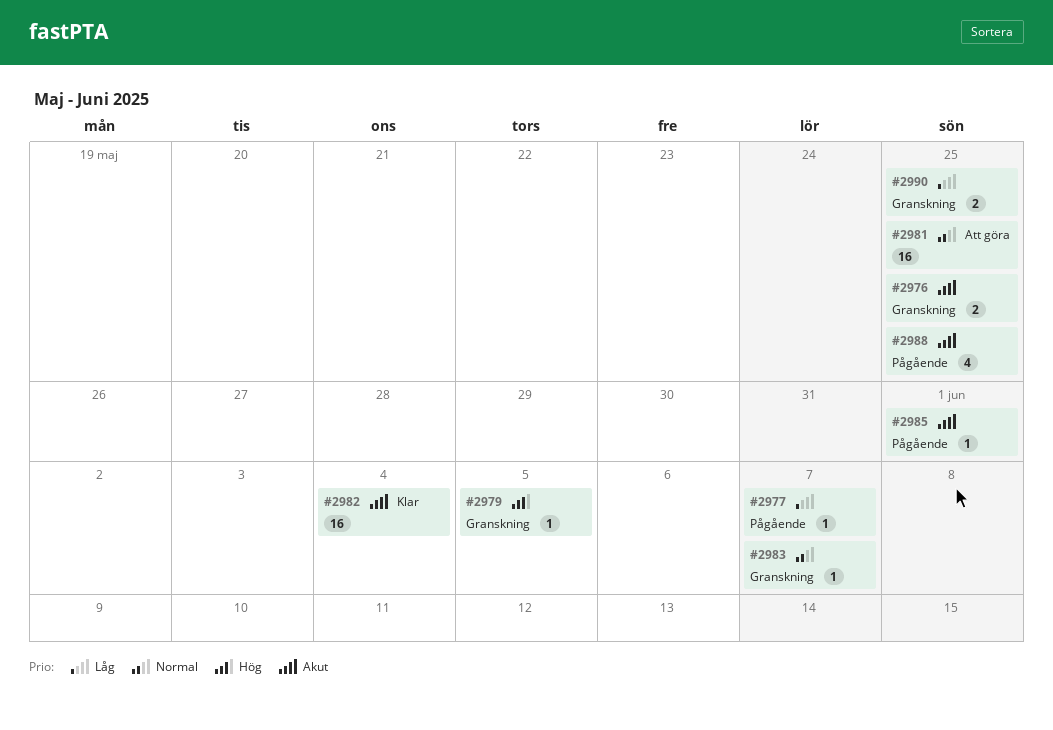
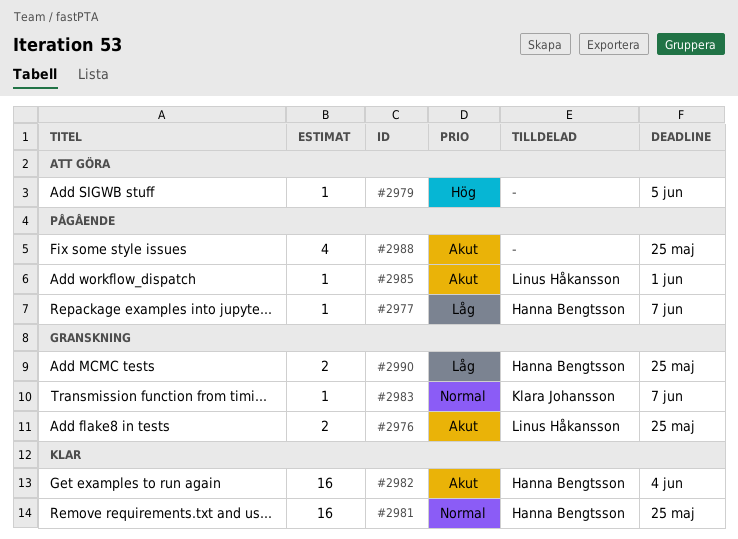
#2979, status: Granskning -> Att göra
#2981, status: Att göra -> Klar

